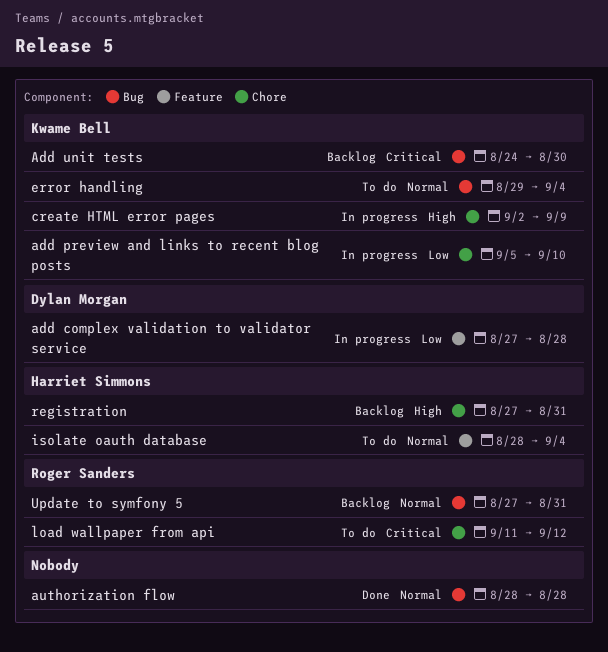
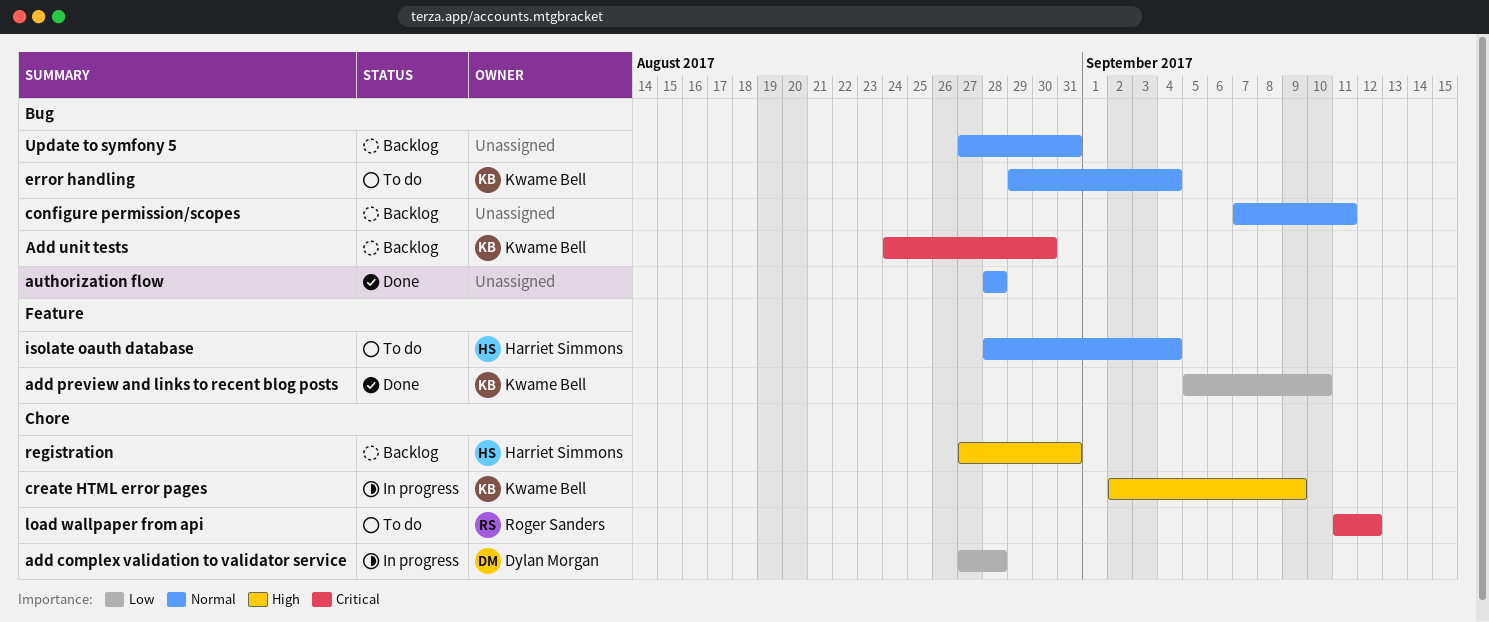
add complex validation to validator service, label: Feature -> Chore
add preview and links to recent blog posts, status: In progress -> Done
add preview and links to recent blog posts, label: Chore -> Feature
configure permission/scopes: none -> present
Update to symfony 5, owner: Roger Sanders -> none

